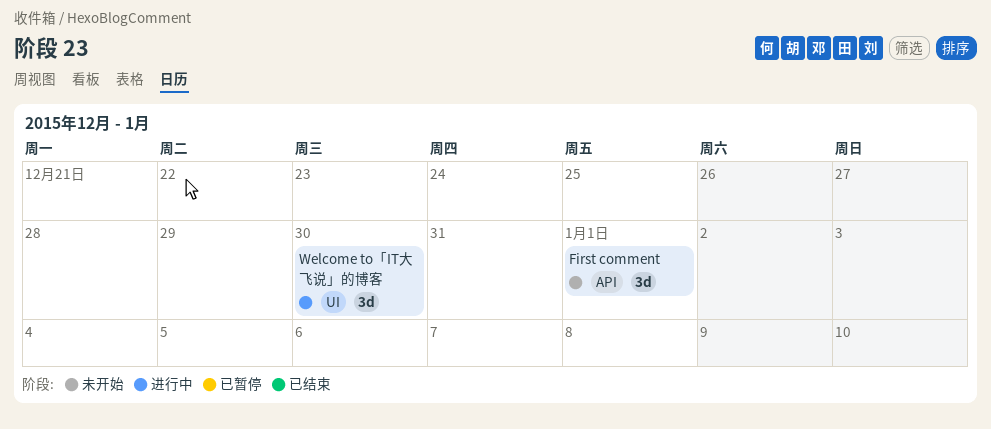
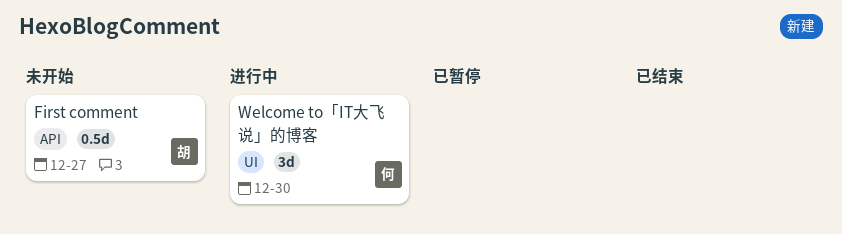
First comment, estimate: 3d -> 0.5d
First comment, due: Jan 1 -> Dec 27

